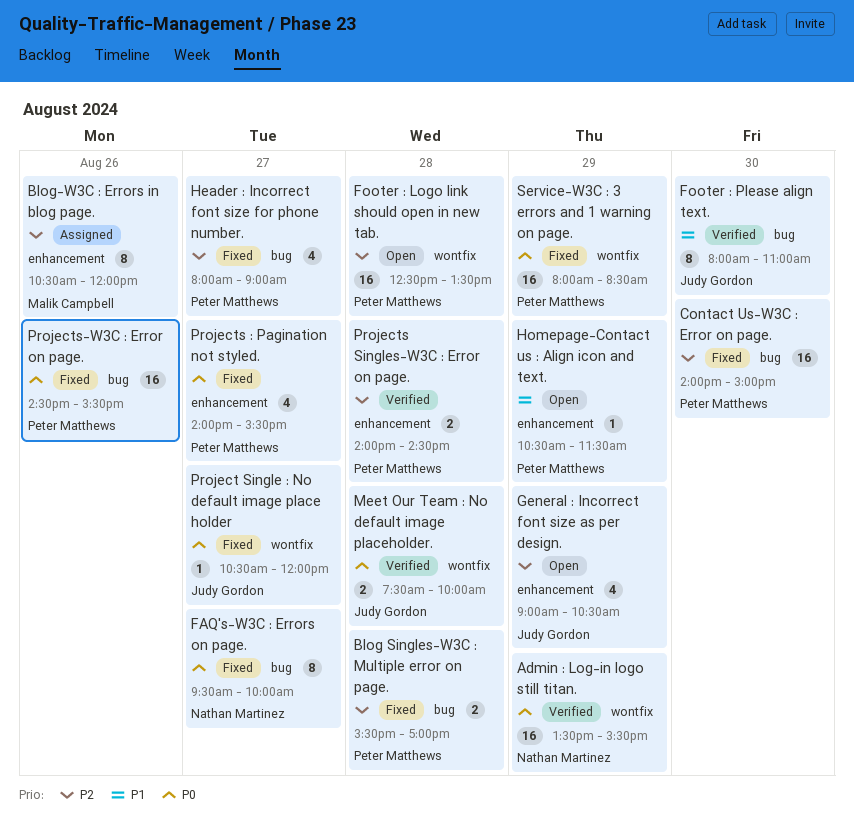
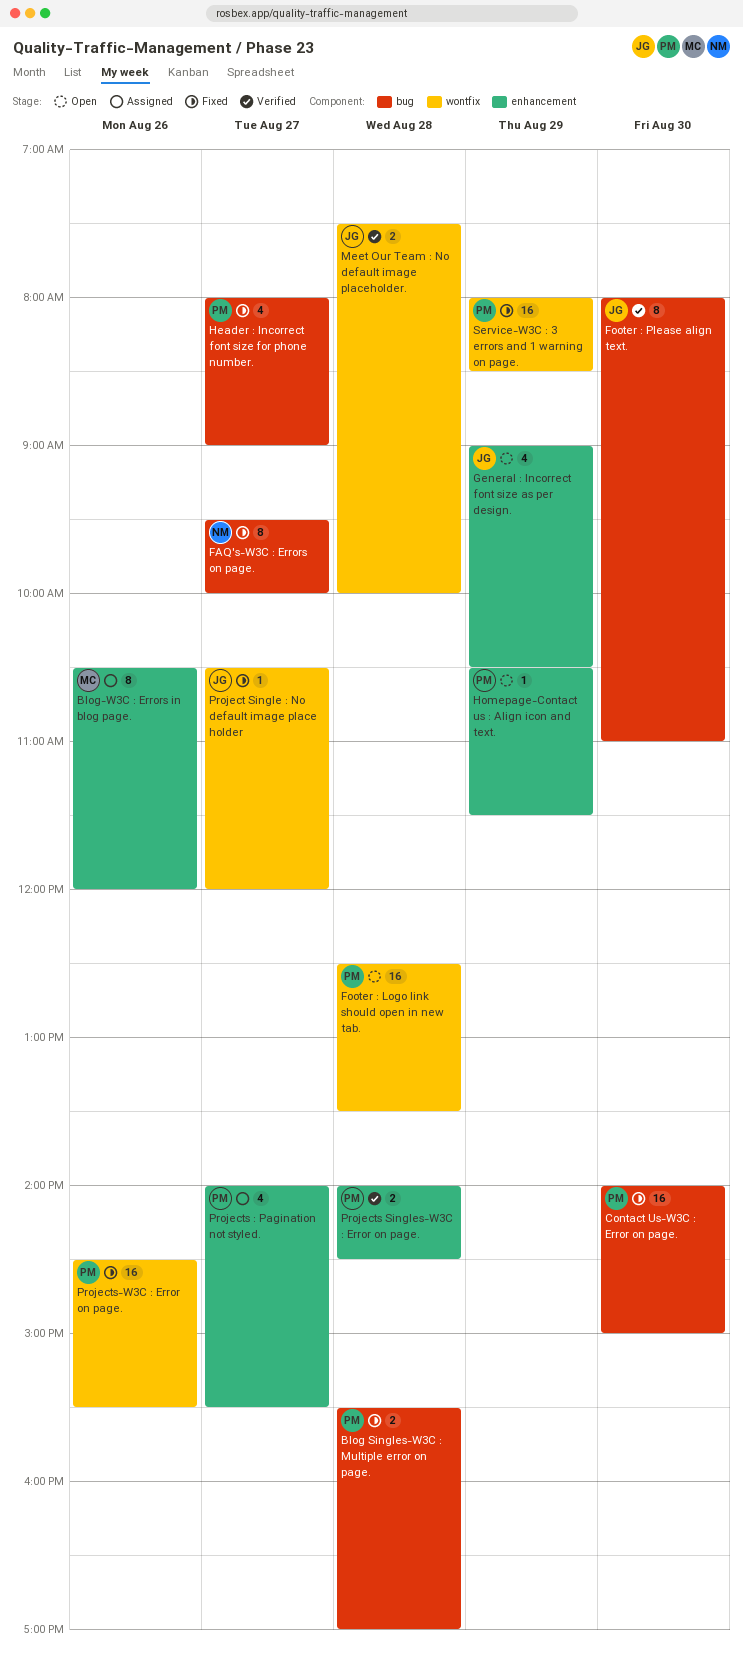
Admin : Log-in logo still titan.: present -> none
Projects : Pagination not styled., status: Fixed -> Assigned
Projects-W3C : Error on page., label: bug -> wontfix

